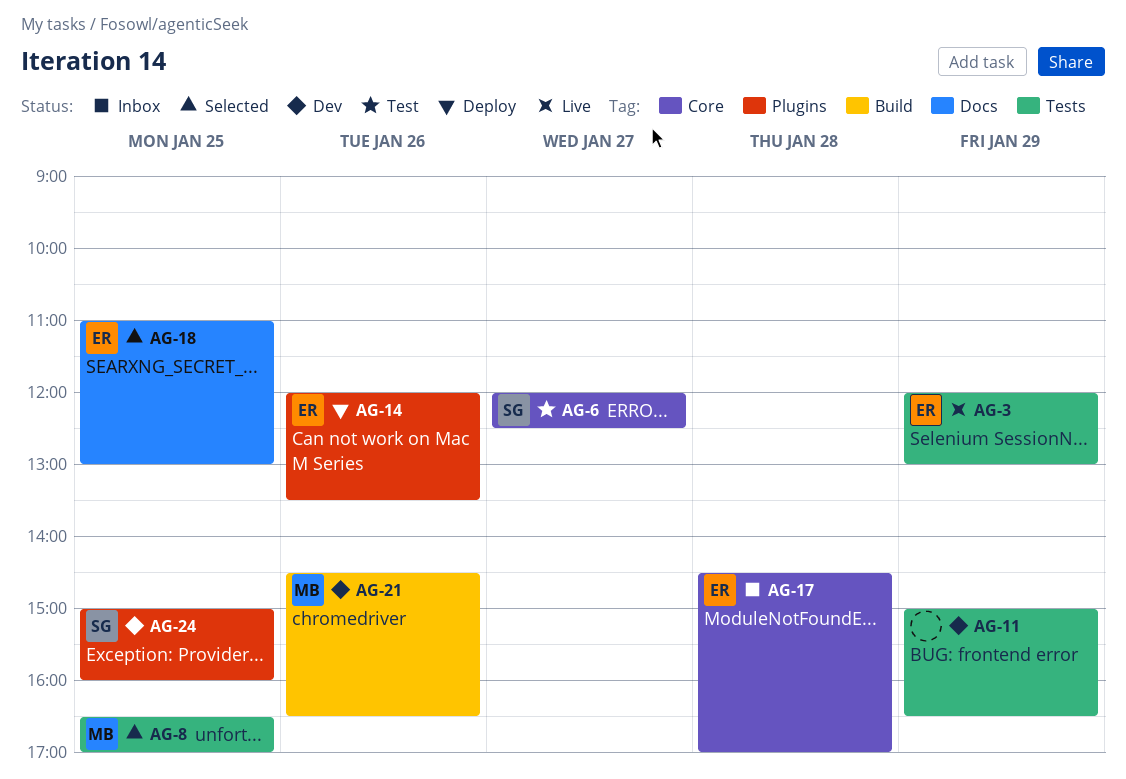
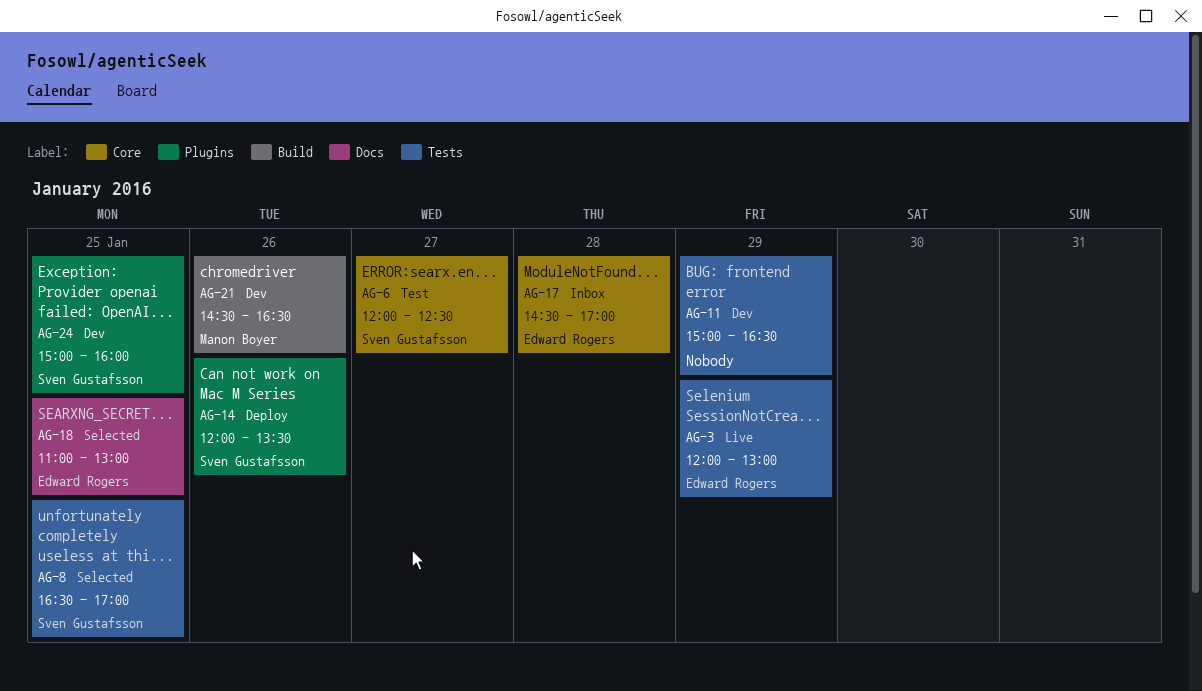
AG-8, owner: Manon Boyer -> Sven Gustafsson
AG-14, owner: Edward Rogers -> Sven Gustafsson

